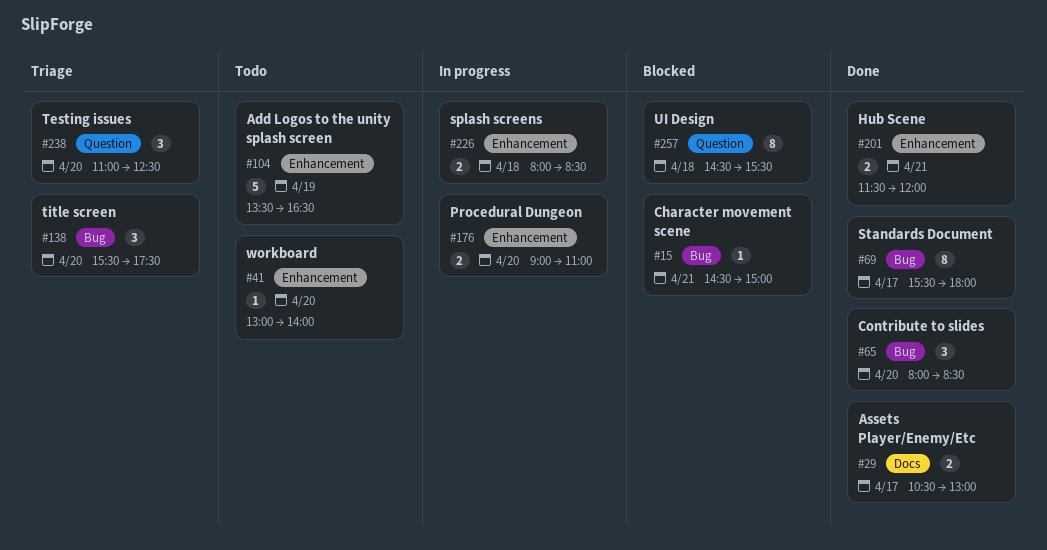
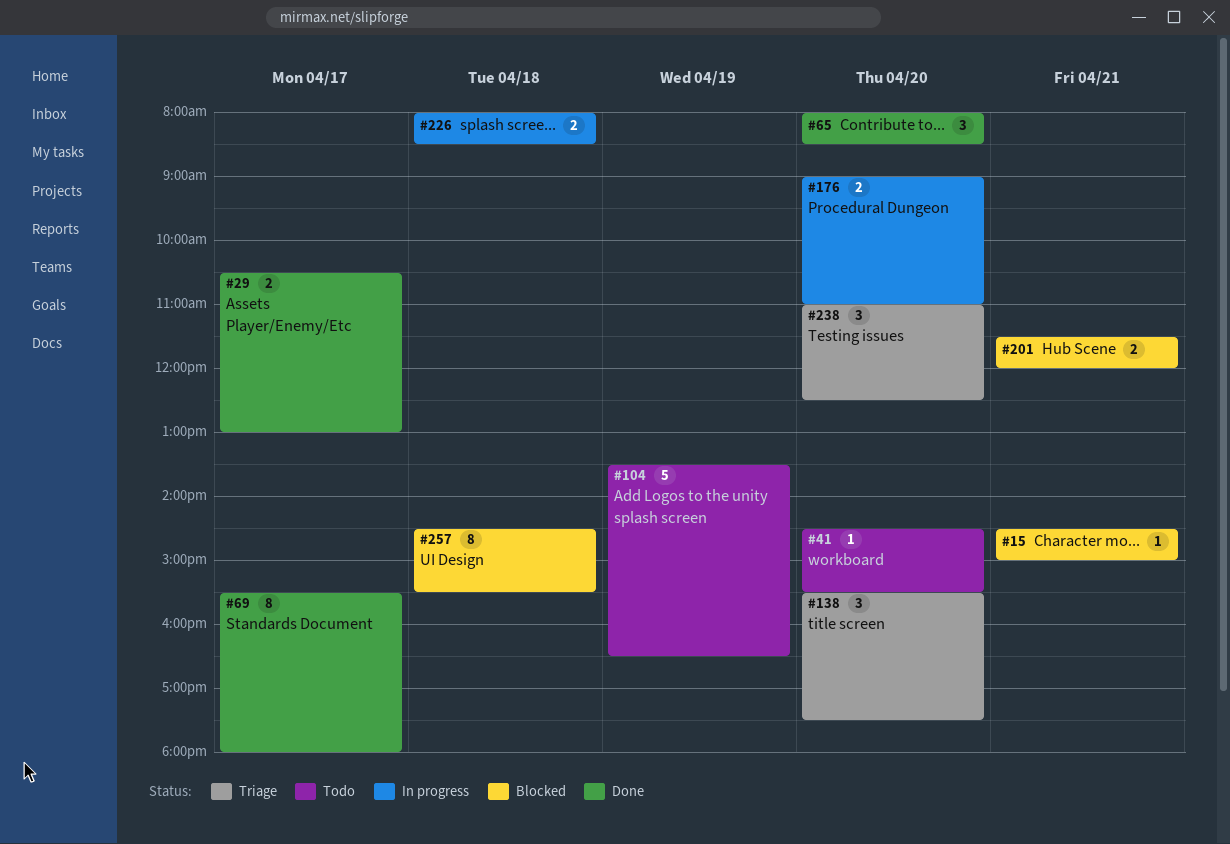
#41, begins: 13:00 -> 14:30
#41, ends: 14:00 -> 15:30
#201, status: Done -> Blocked

